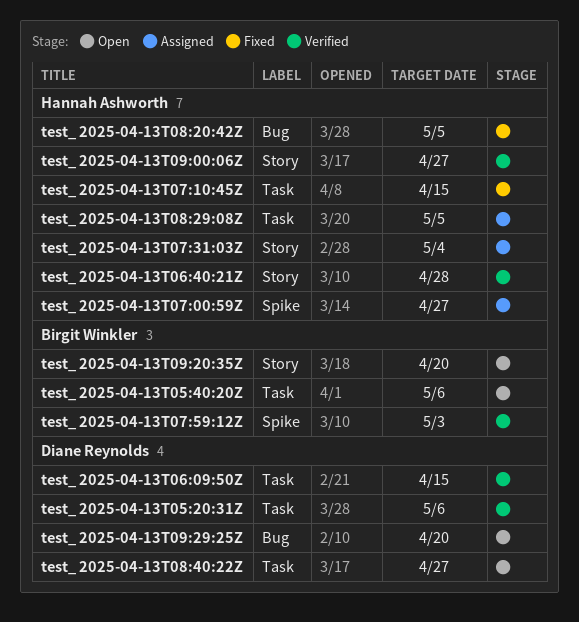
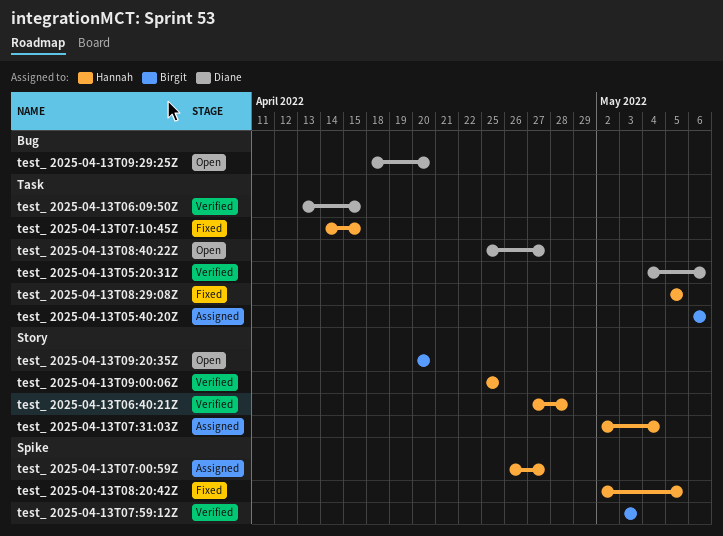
test_ 2025-04-13T05:40:20Z, status: Open -> Assigned
test_ 2025-04-13T08:20:42Z, label: Bug -> Spike
test_ 2025-04-13T08:29:08Z, status: Assigned -> Fixed
test_ 2025-04-13T09:00:06Z, due: Apr 27 -> Apr 25

